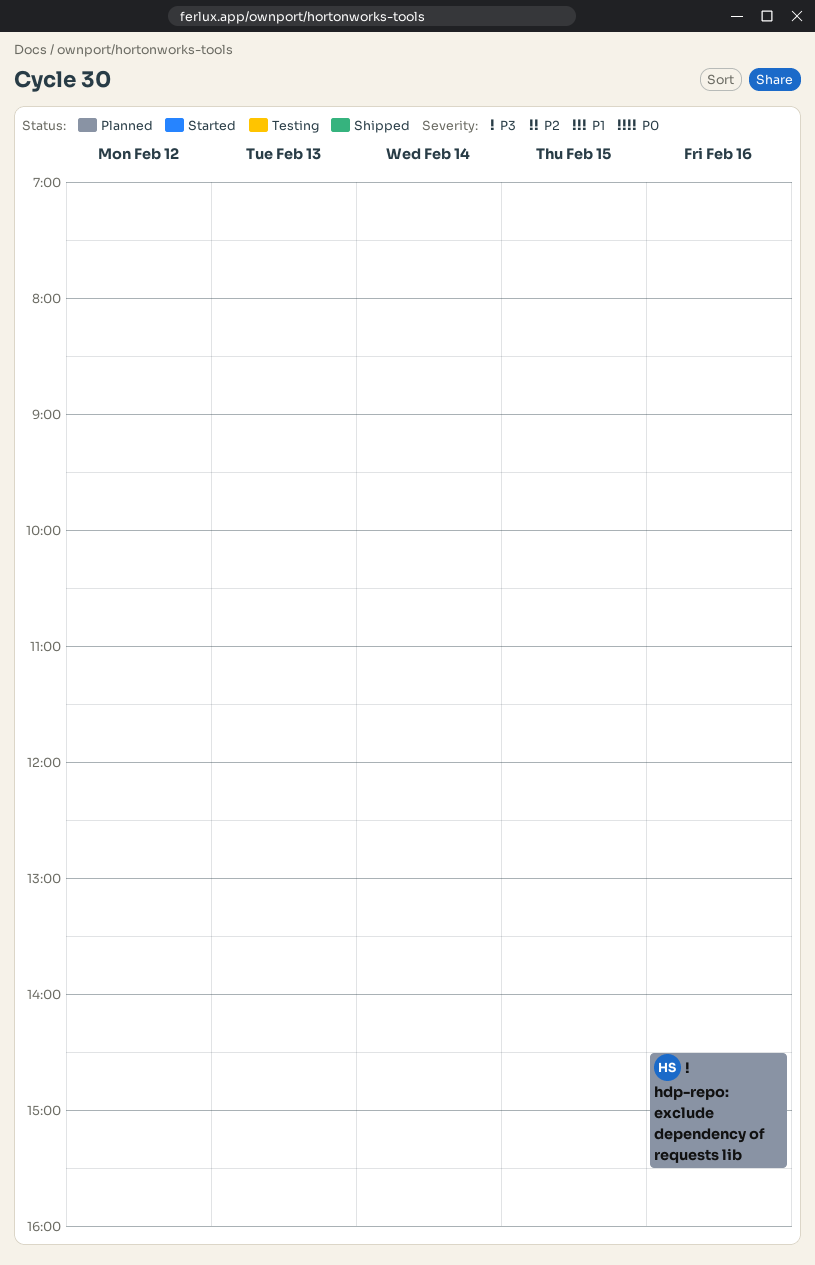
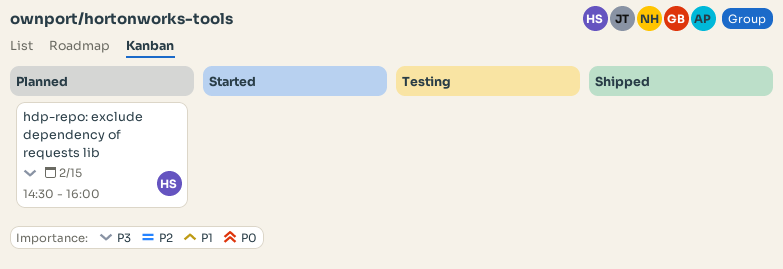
hdp-repo: exclude dependency of requests lib, day: Feb 16 -> Feb 15
hdp-repo: exclude dependency of requests lib, ends: 15:30 -> 16:00

